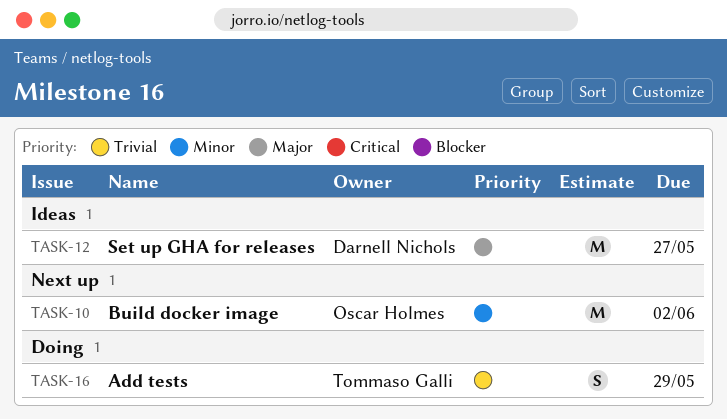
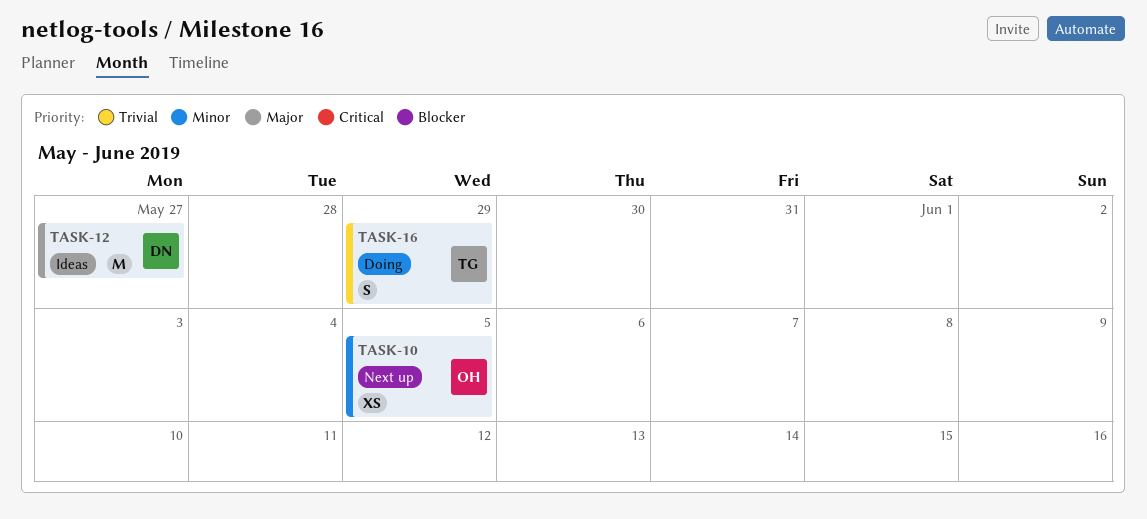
TASK-10, estimate: M -> XS
TASK-10, due: Jun 2 -> Jun 5

